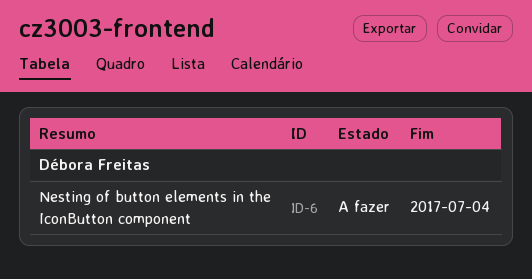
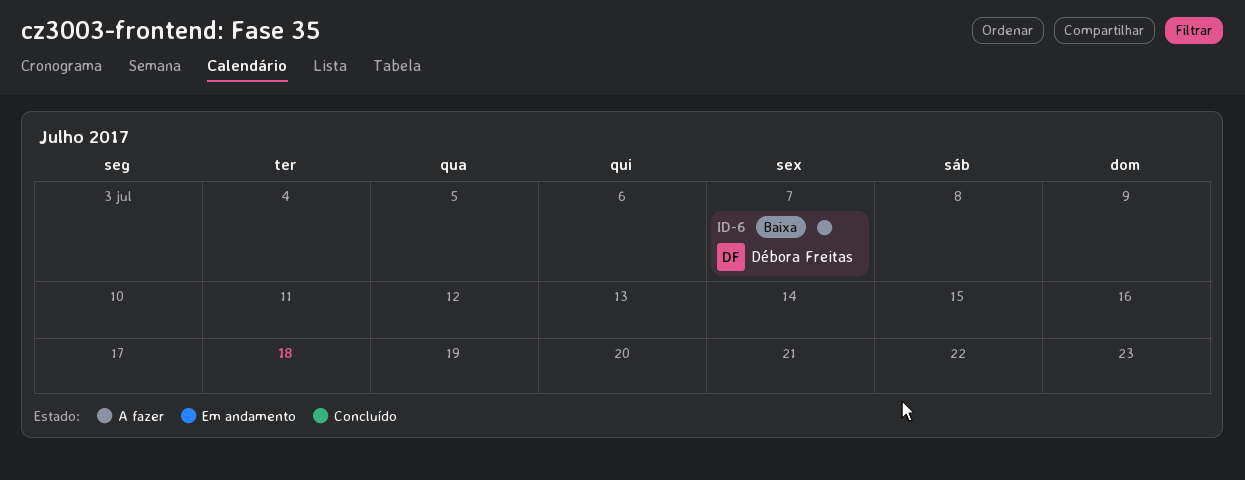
ID-6, due: Jul 4 -> Jul 7

